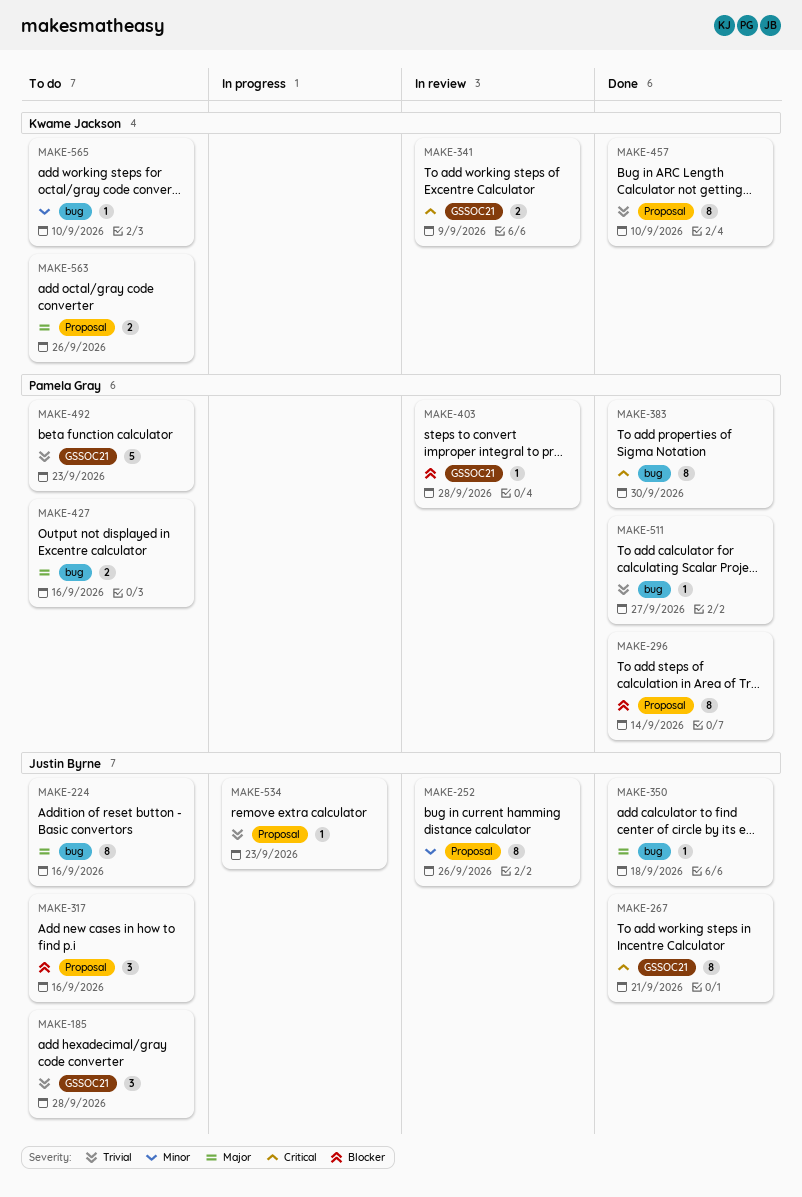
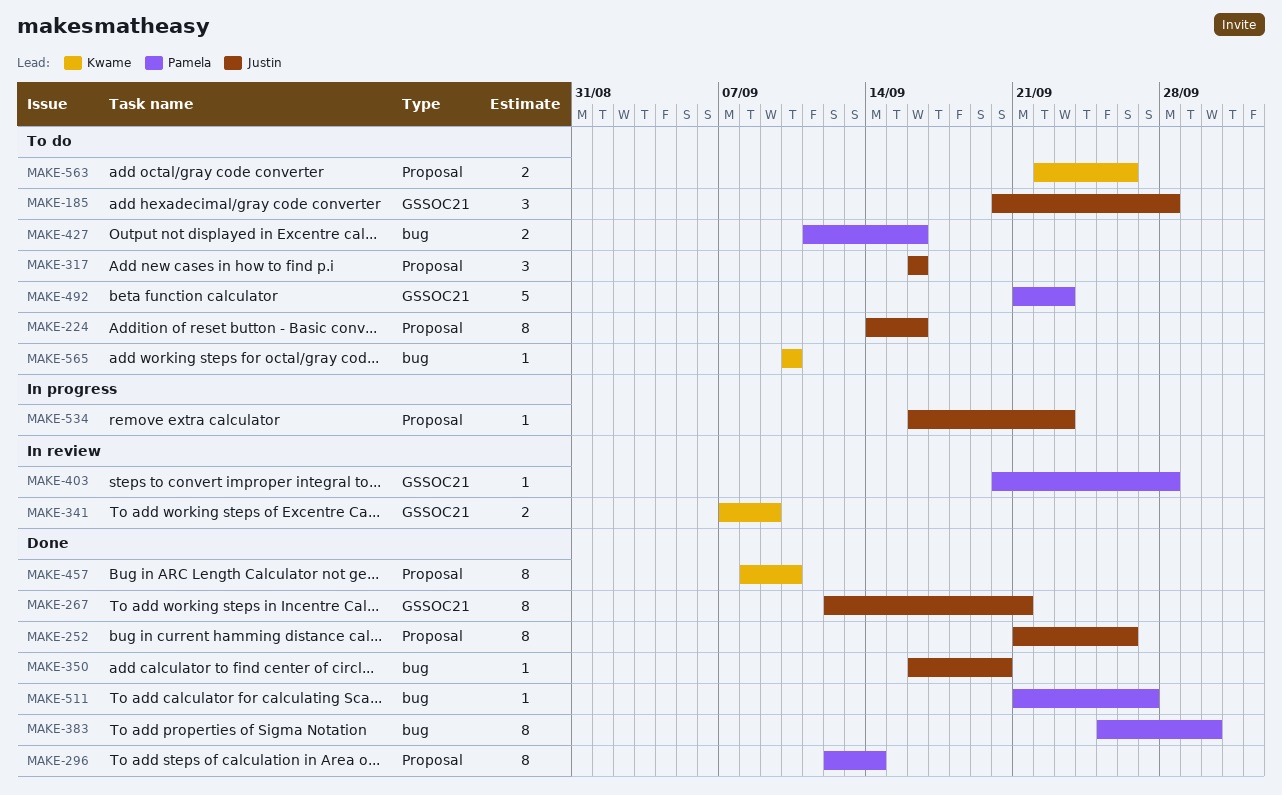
MAKE-224, label: bug -> Proposal
MAKE-252, status: In review -> Done
MAKE-350, due: Sep 18 -> Sep 20

